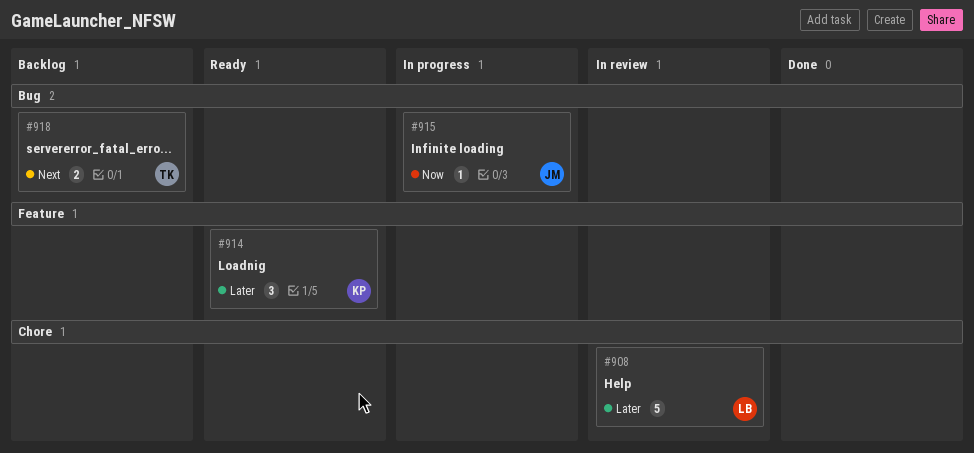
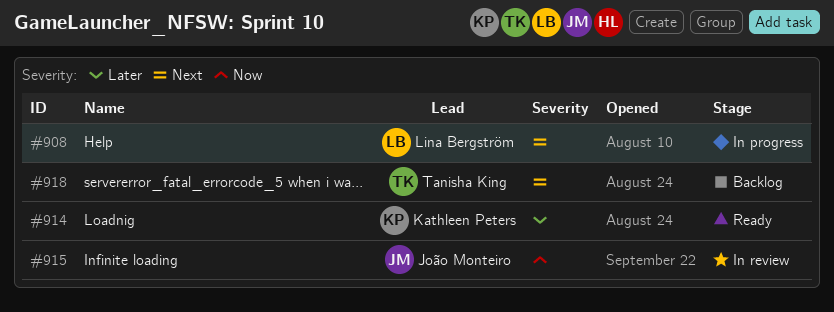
#908, status: In review -> In progress
#908, priority: Later -> Next
#915, status: In progress -> In review

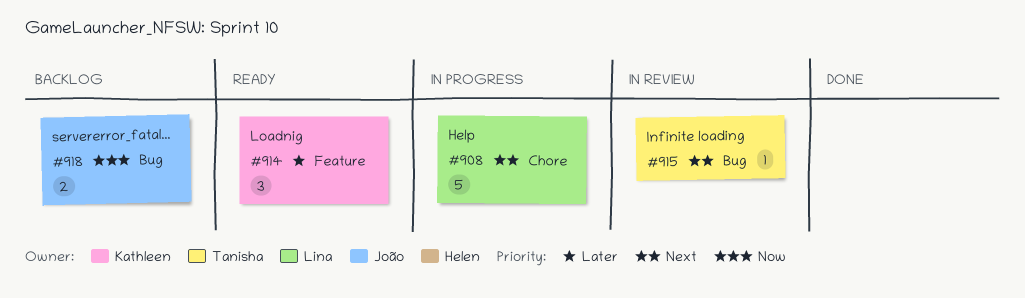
#915, owner: João Monteiro -> Tanisha King
#915, priority: Now -> Next
#918, owner: Tanisha King -> João Monteiro
#918, priority: Next -> Now

